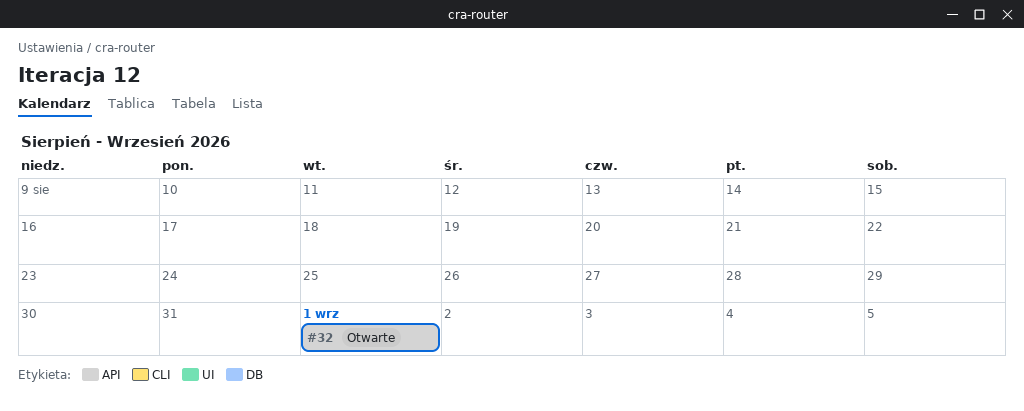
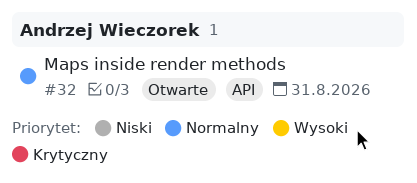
#32, due: Sep 1 -> Aug 31

